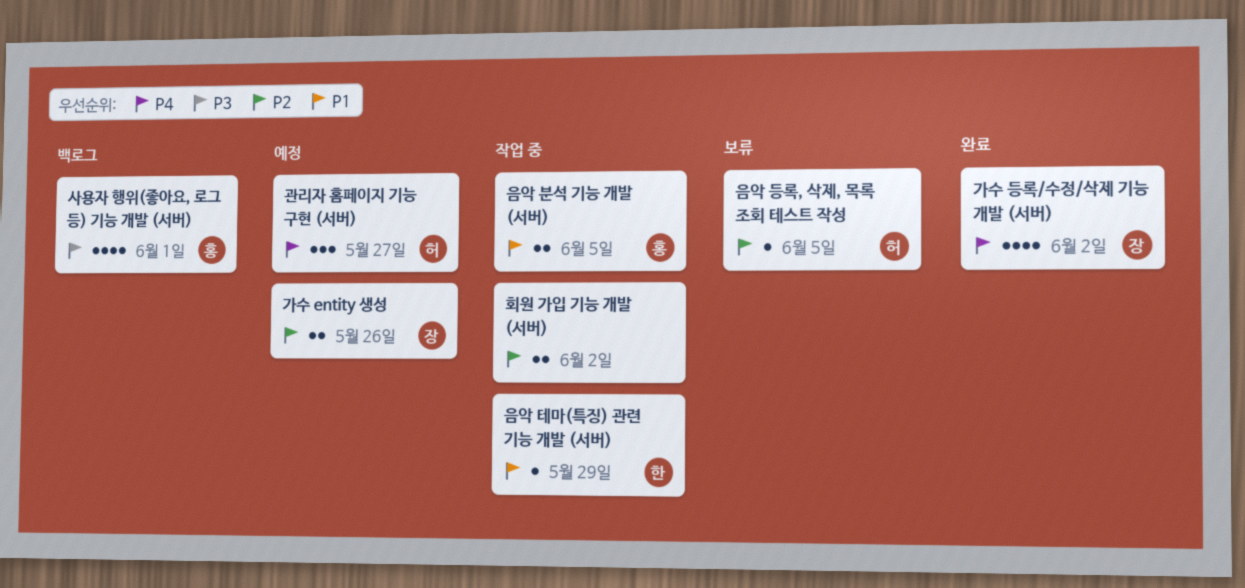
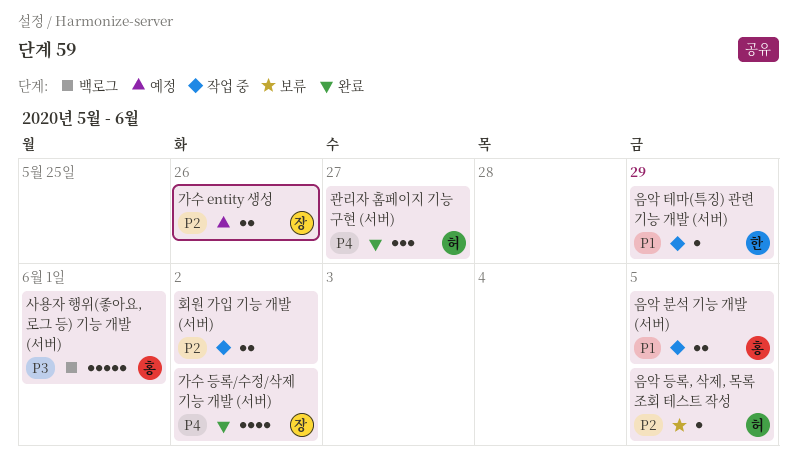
관리자 홈페이지 기능 구현 (서버), status: 예정 -> 완료
사용자 행위(좋아요, 로그 등) 기능 개발 (서버), estimate: 4 -> 5

